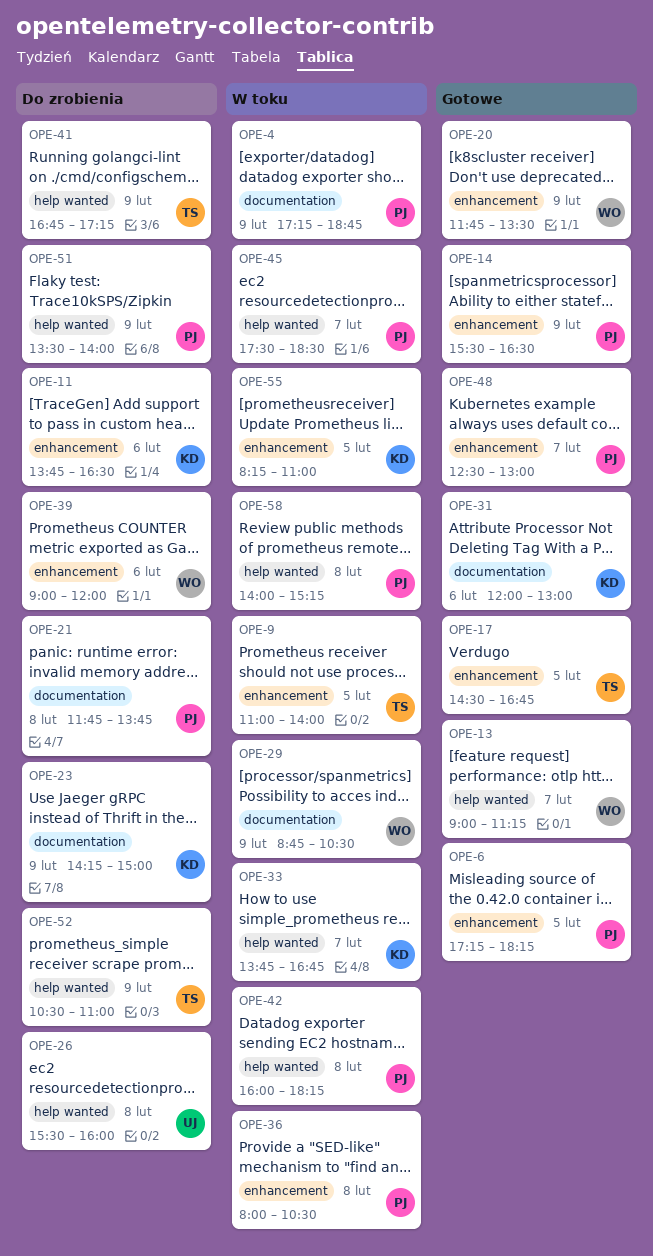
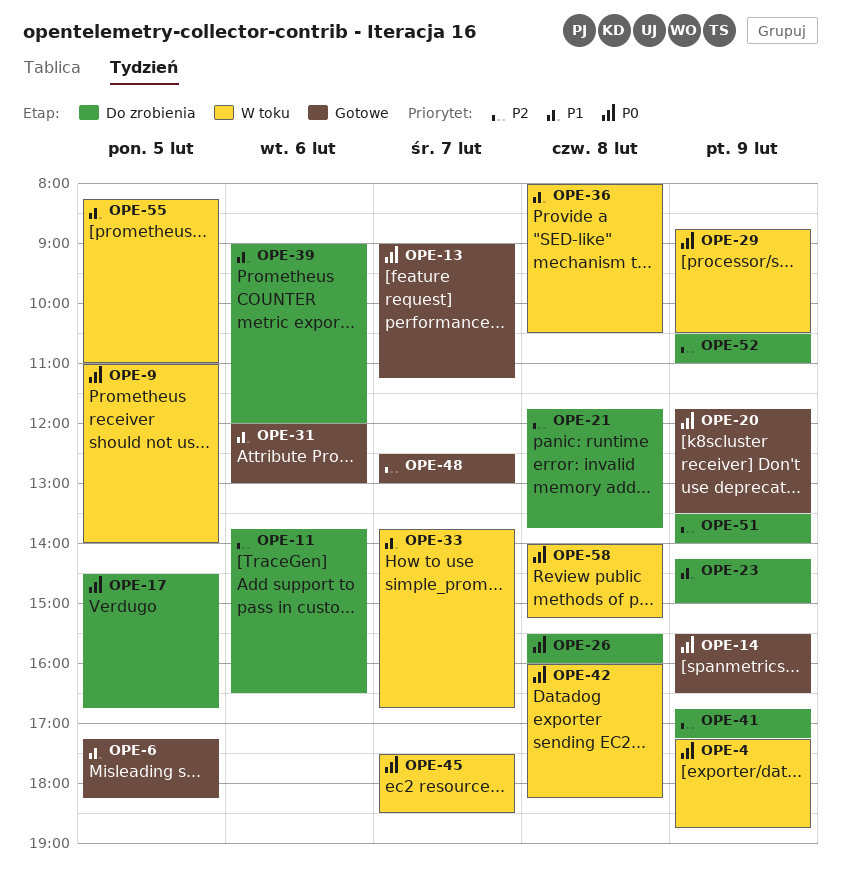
OPE-17, status: Gotowe -> Do zrobienia

